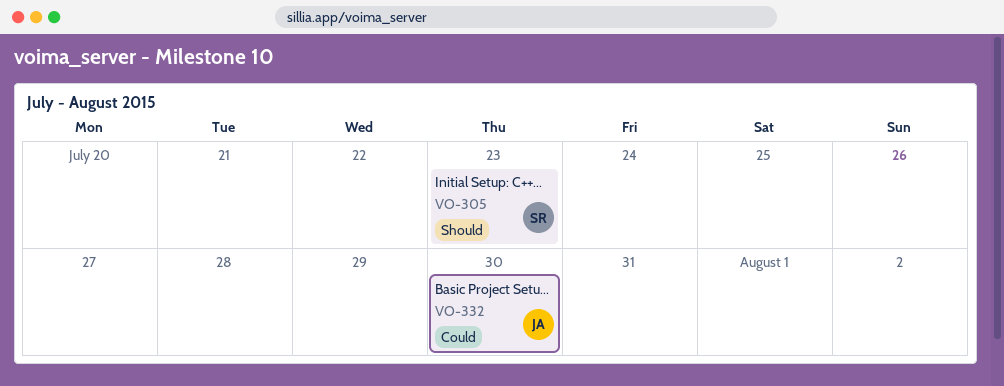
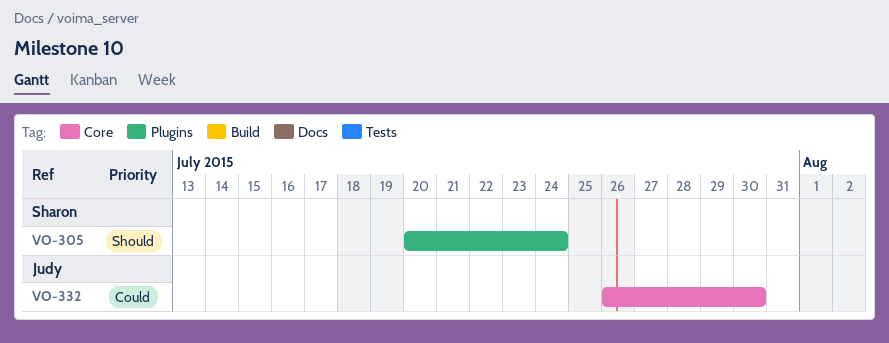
VO-305, due: Jul 23 -> Jul 24

